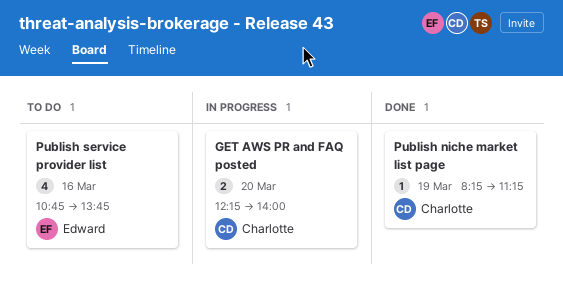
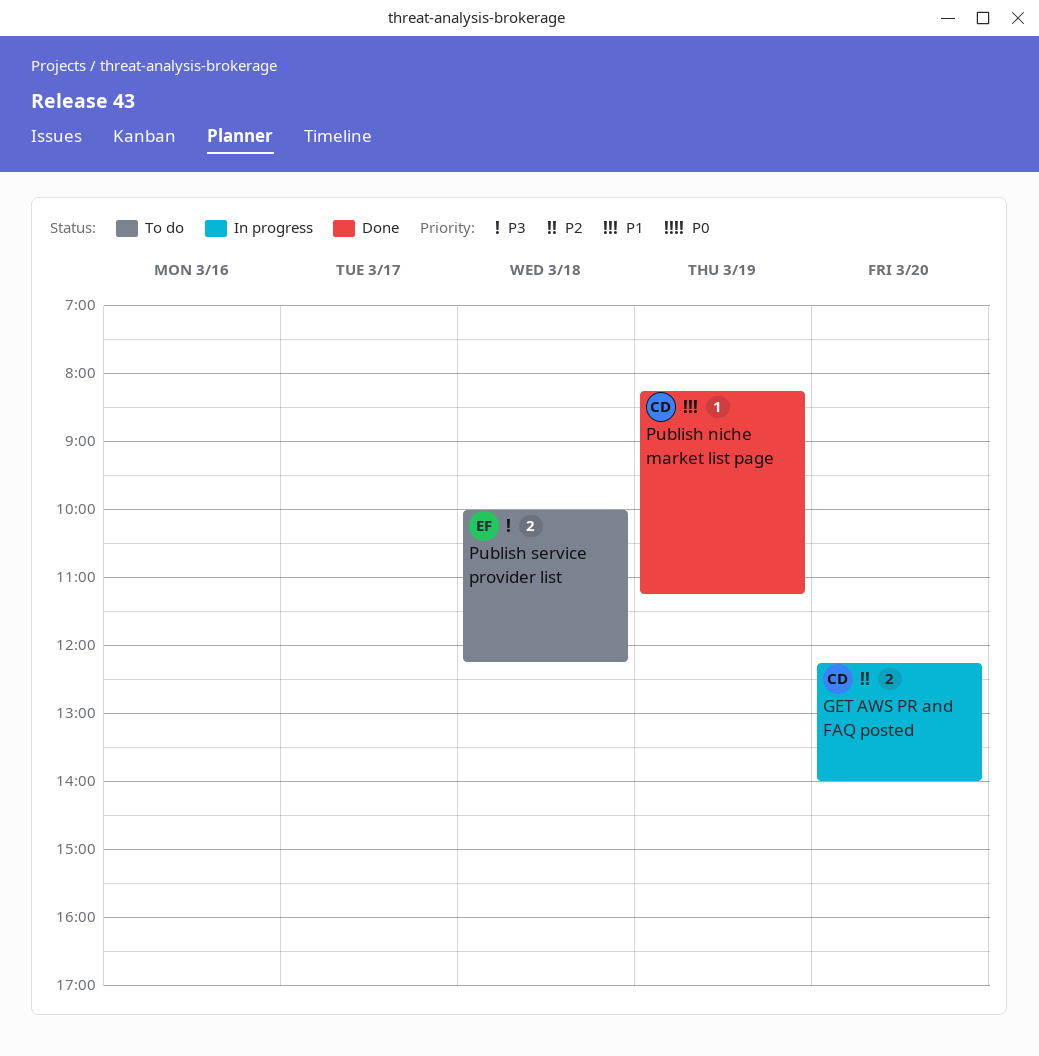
Publish service provider list, estimate: 4 -> 2
Publish service provider list, day: Mar 16 -> Mar 18
Publish service provider list, begins: 10:45 -> 10:00
Publish service provider list, ends: 13:45 -> 12:15

